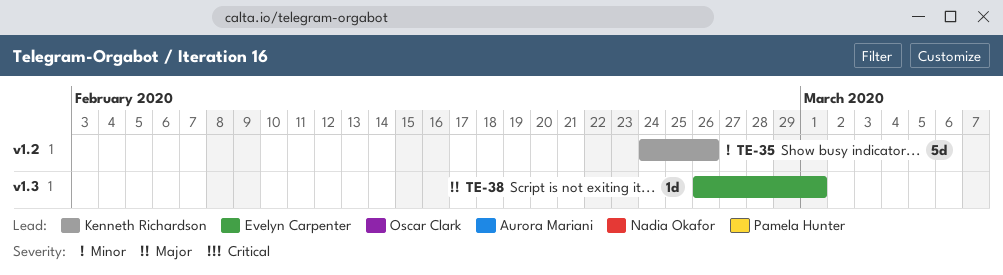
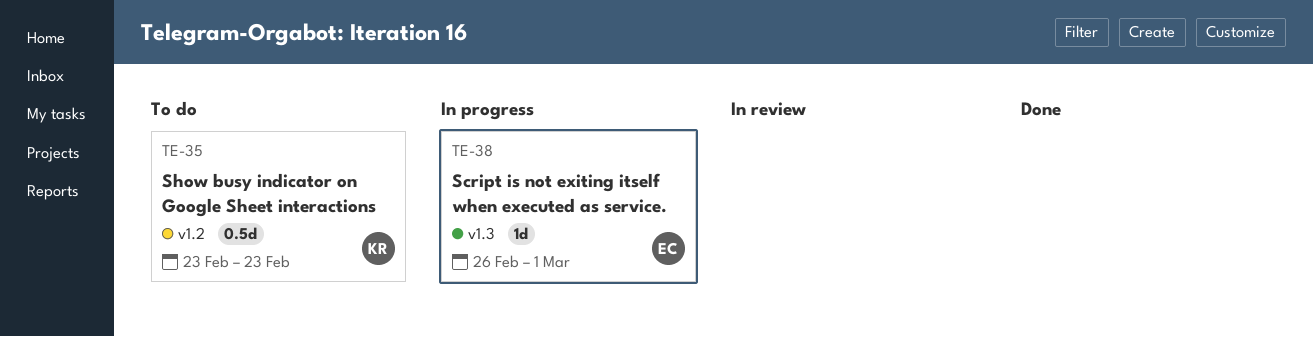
TE-35, estimate: 5d -> 0.5d
TE-35, start: Feb 24 -> Feb 23
TE-35, due: Feb 26 -> Feb 23

